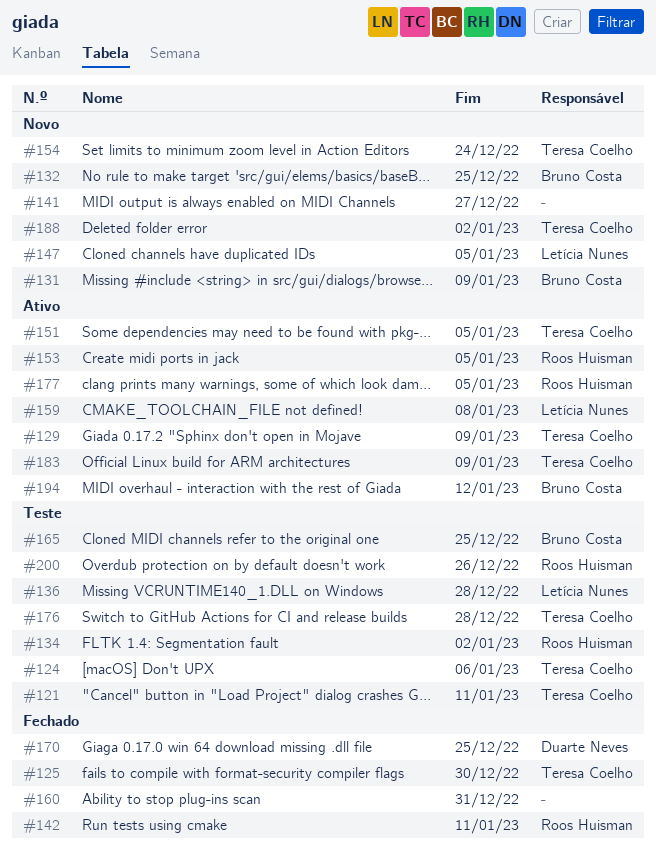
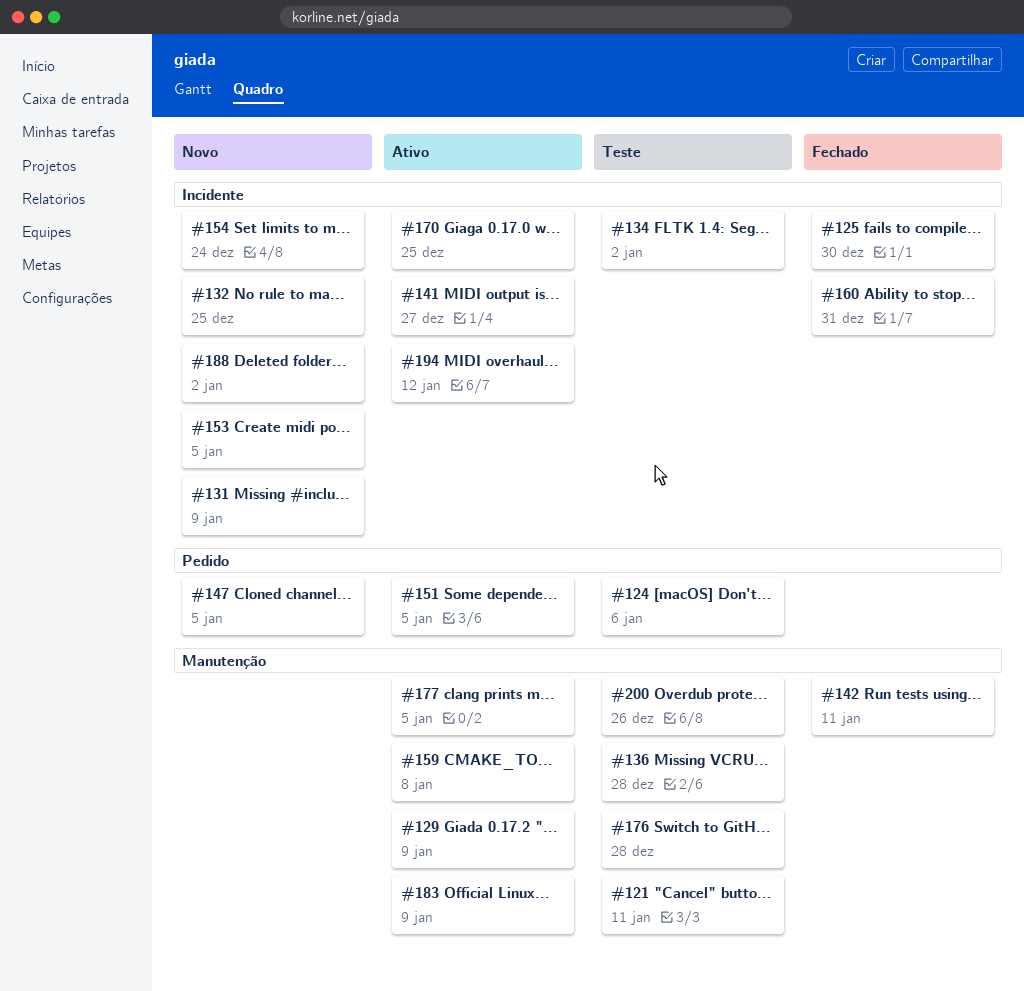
#141, status: Novo -> Ativo
#153, status: Ativo -> Novo
#165: present -> none
#170, status: Fechado -> Ativo

